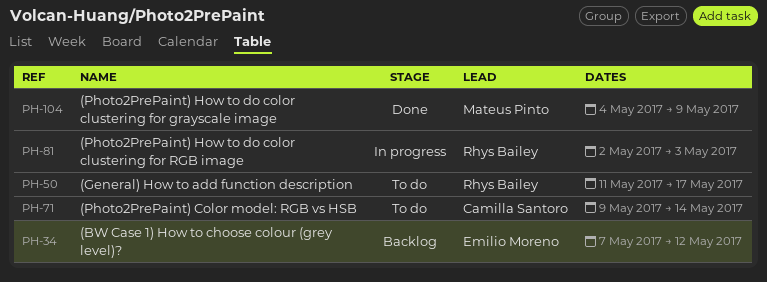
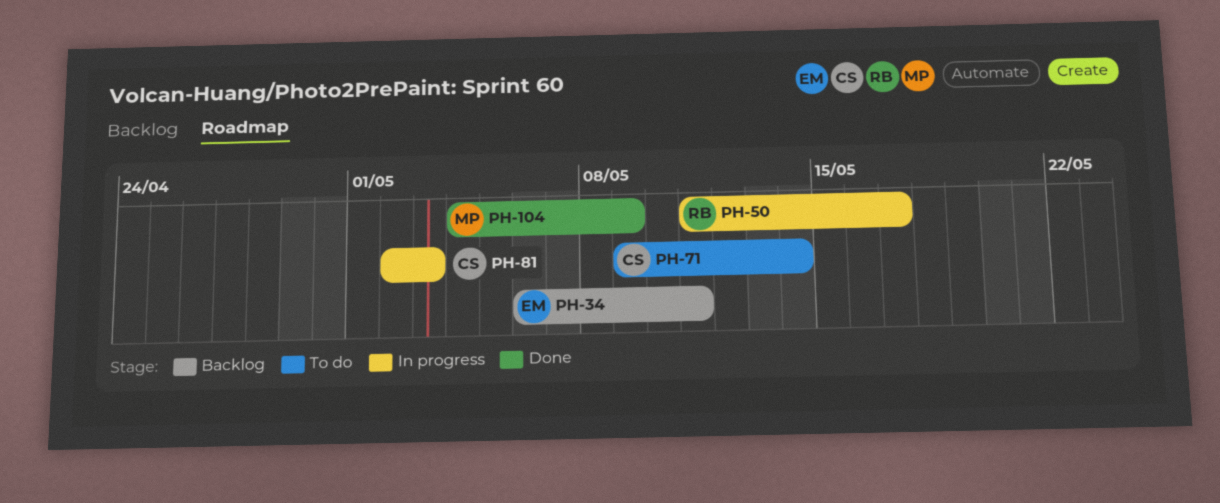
PH-34, start: May 7 -> May 6
PH-34, due: May 12 -> May 11
PH-50, status: To do -> In progress
PH-81, owner: Rhys Bailey -> Camilla Santoro

